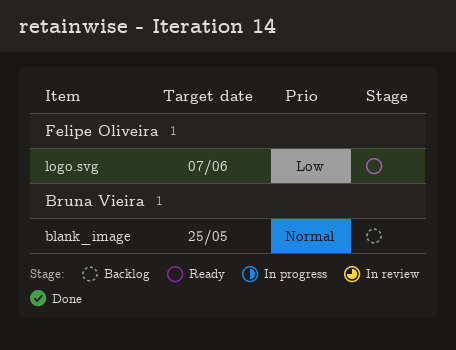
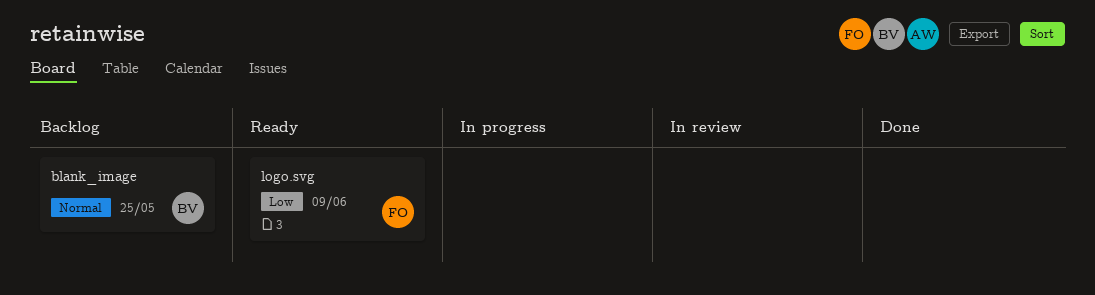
logo.svg, due: Jun 7 -> Jun 9

